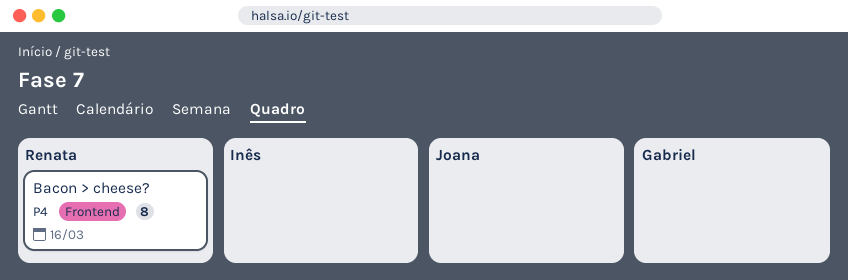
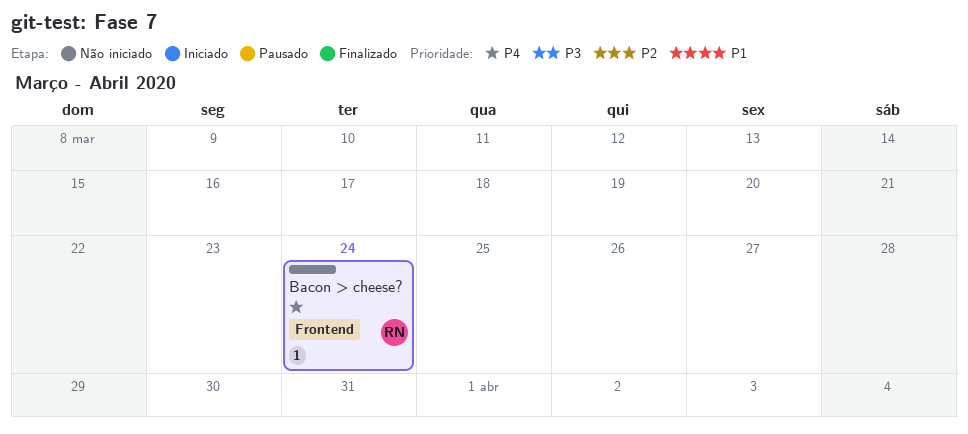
Bacon > cheese?, estimate: 8 -> 1
Bacon > cheese?, due: Mar 16 -> Mar 24

